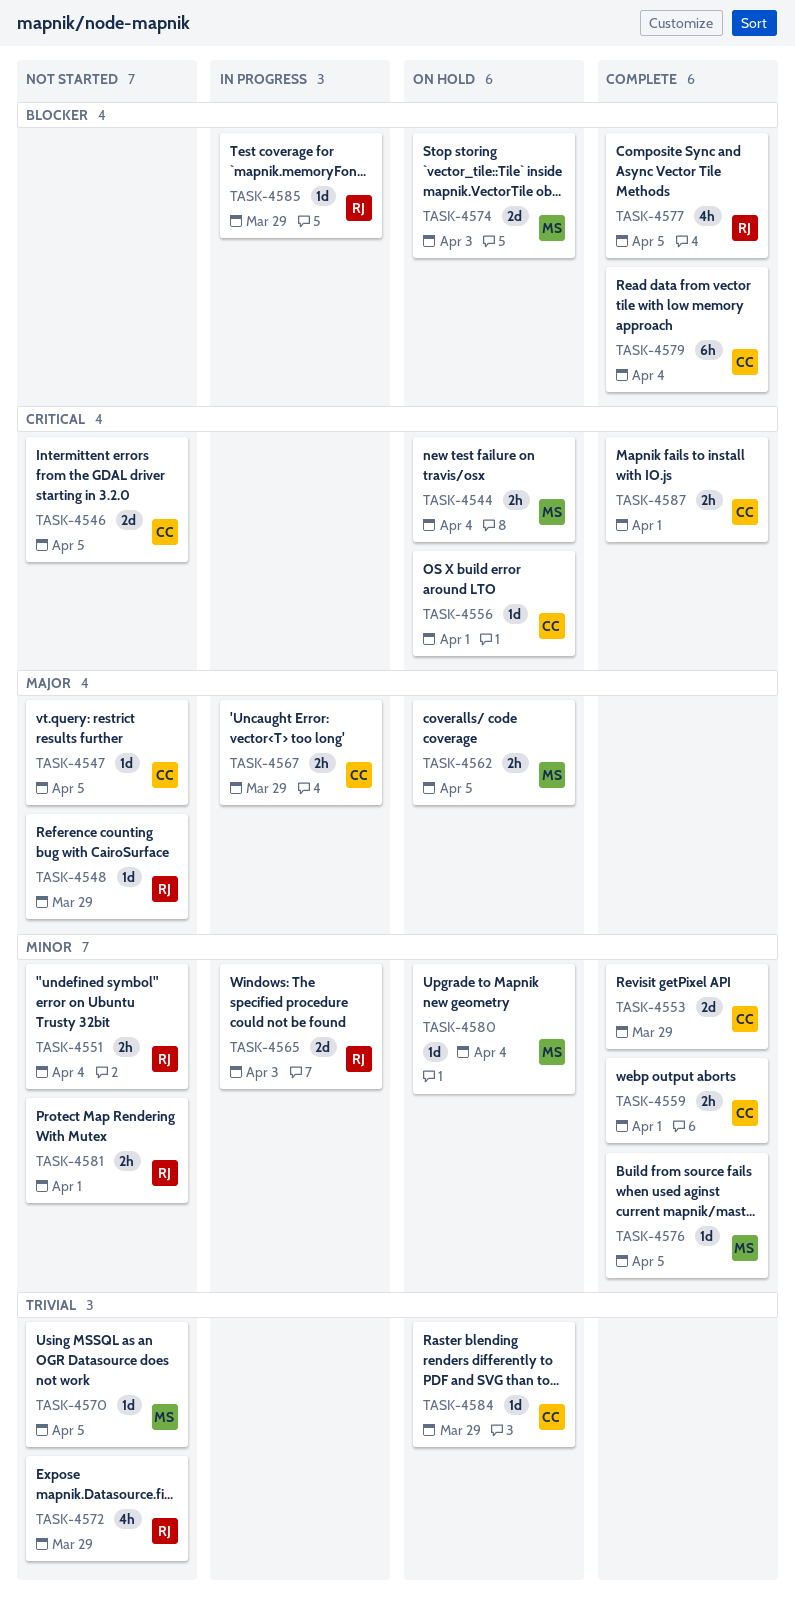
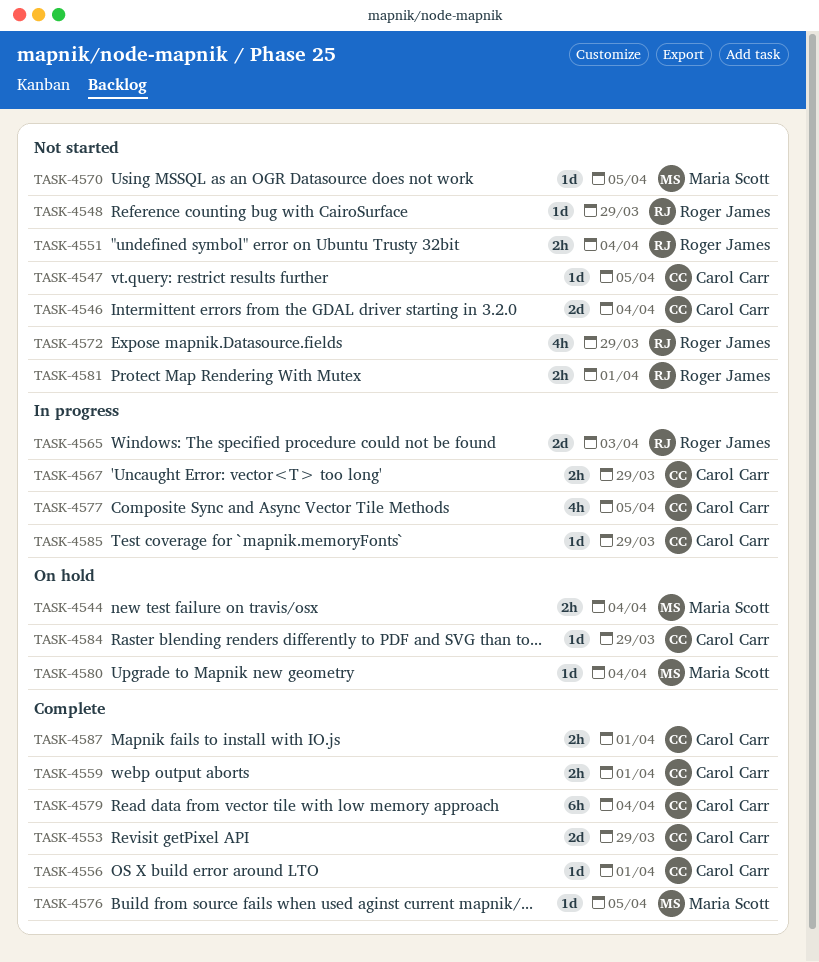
TASK-4546, due: Apr 5 -> Apr 4
TASK-4556, status: On hold -> Complete
TASK-4562: present -> none
TASK-4574: present -> none
TASK-4577, status: Complete -> In progress
TASK-4577, owner: Roger James -> Carol Carr
TASK-4585, owner: Roger James -> Carol Carr

